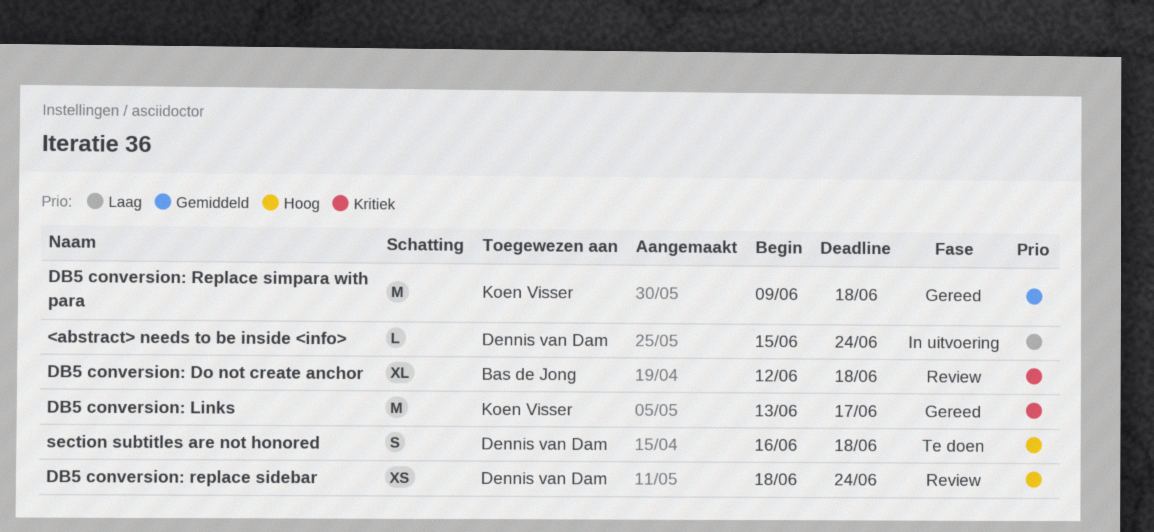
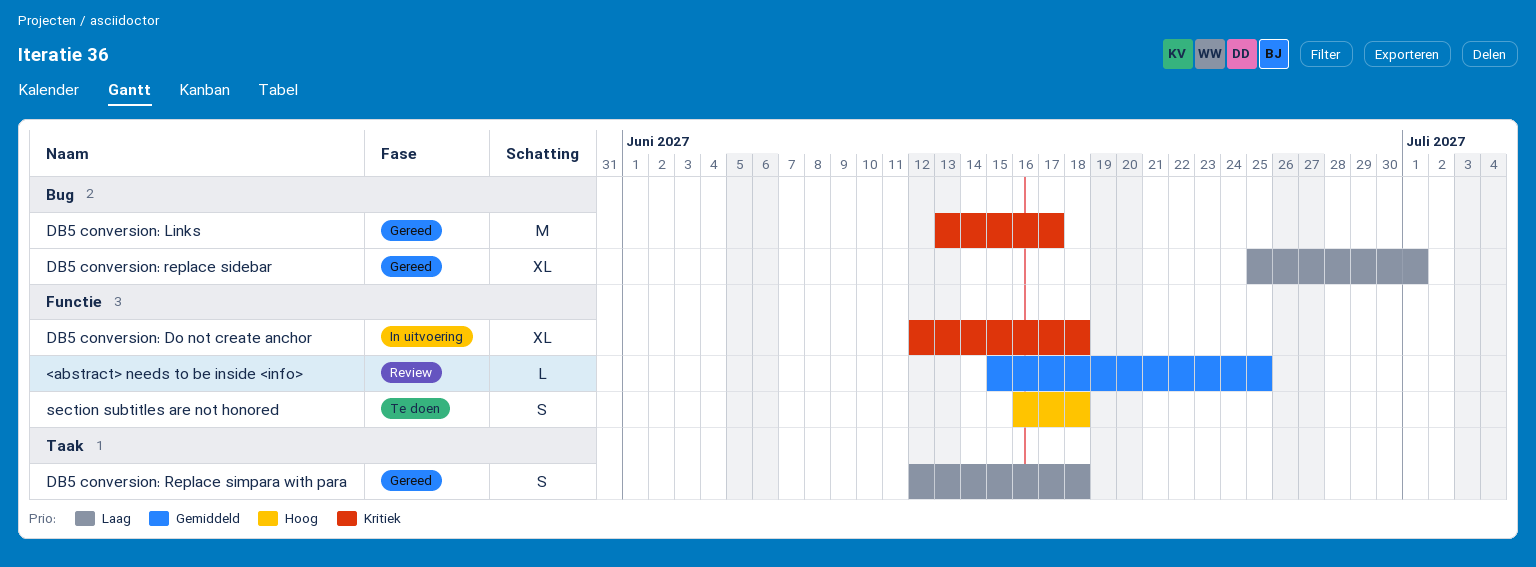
<abstract> needs to be inside <info>, status: In uitvoering -> Review
<abstract> needs to be inside <info>, priority: Laag -> Gemiddeld
<abstract> needs to be inside <info>, due: Jun 24 -> Jun 25
DB5 conversion: Do not create anchor, status: Review -> In uitvoering
DB5 conversion: replace sidebar, status: Review -> Gereed
DB5 conversion: replace sidebar, priority: Hoog -> Laag
DB5 conversion: replace sidebar, estimate: XS -> XL
DB5 conversion: replace sidebar, start: Jun 18 -> Jun 25
DB5 conversion: replace sidebar, due: Jun 24 -> Jul 1
DB5 conversion: Replace simpara with para, priority: Gemiddeld -> Laag
DB5 conversion: Replace simpara with para, estimate: M -> S
DB5 conversion: Replace simpara with para, start: Jun 9 -> Jun 12

